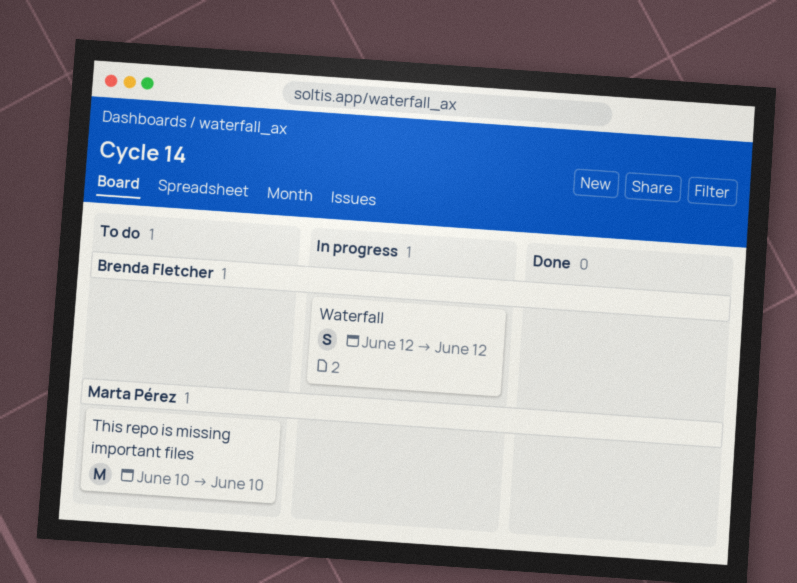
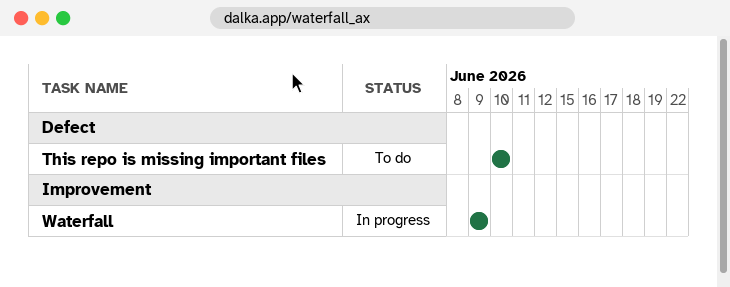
Waterfall, start: Jun 12 -> Jun 9
Waterfall, due: Jun 12 -> Jun 9

